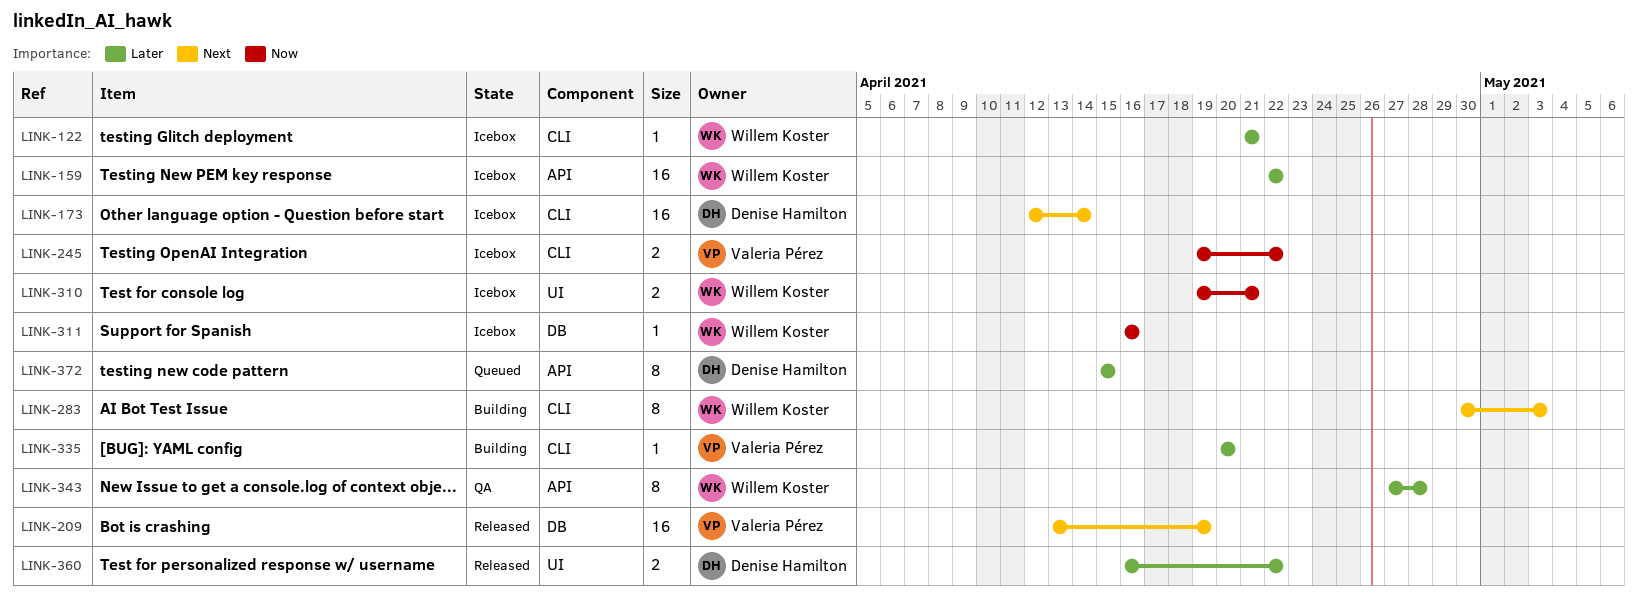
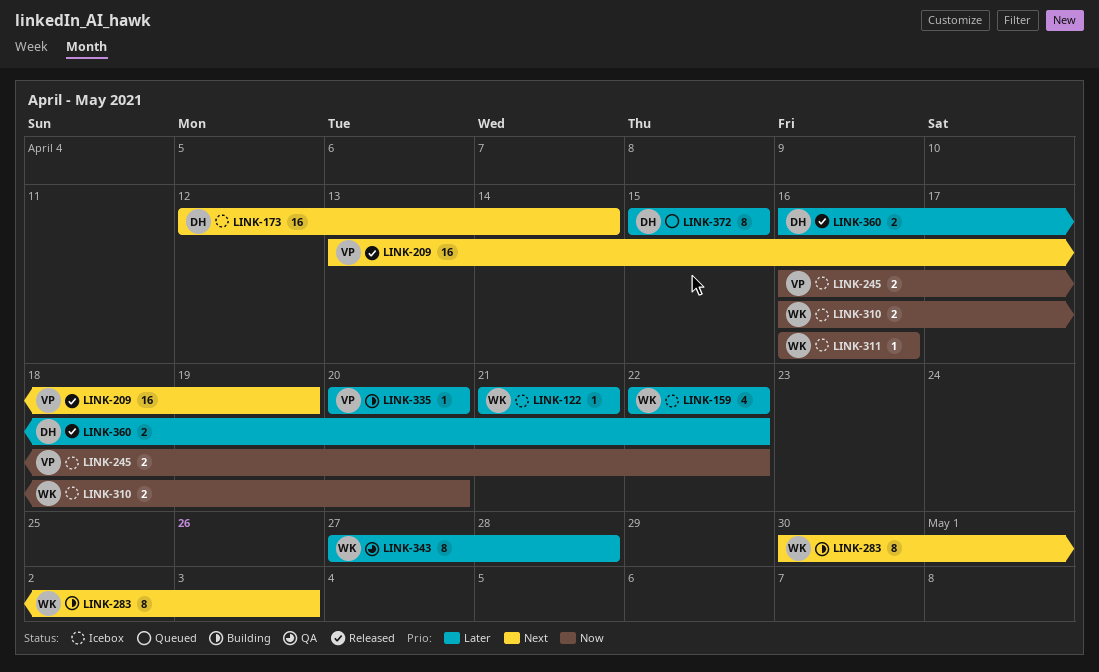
LINK-159, estimate: 16 -> 4
LINK-245, start: Apr 19 -> Apr 16
LINK-310, start: Apr 19 -> Apr 16
LINK-310, due: Apr 21 -> Apr 20

